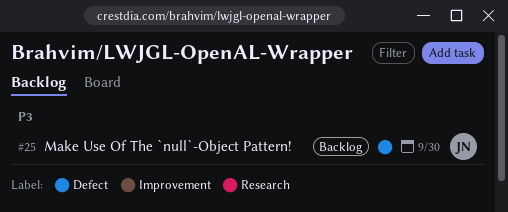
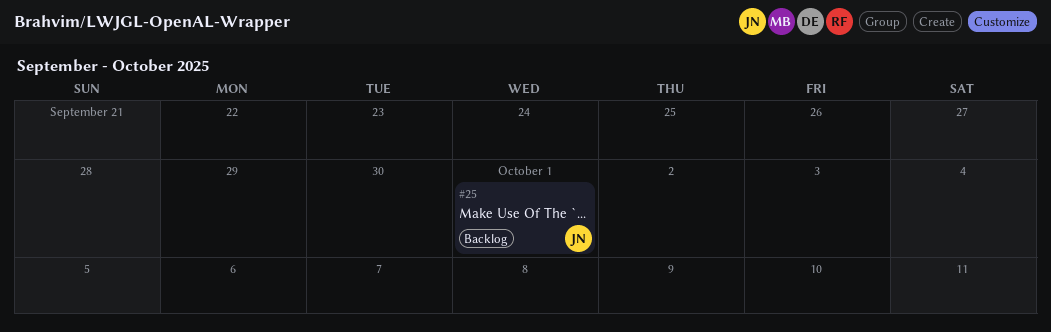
#25, due: Sep 30 -> Oct 1

